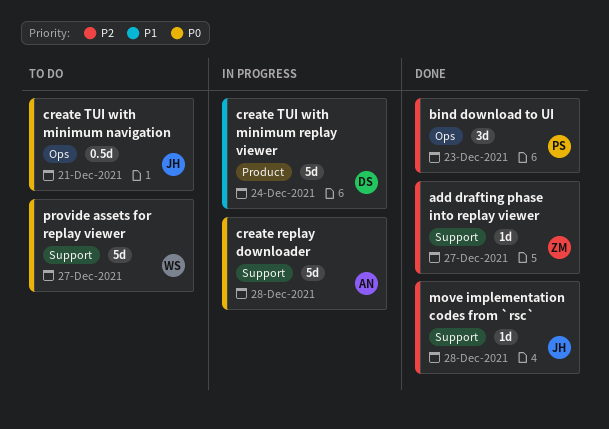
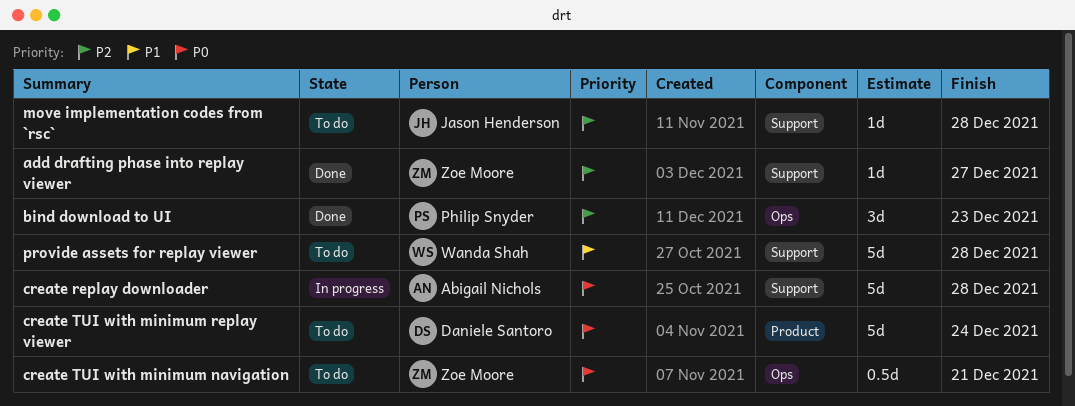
create TUI with minimum navigation, owner: Jason Henderson -> Zoe Moore
create TUI with minimum replay viewer, status: In progress -> To do
create TUI with minimum replay viewer, priority: P1 -> P0
move implementation codes from `rsc`, status: Done -> To do
provide assets for replay viewer, priority: P0 -> P1
provide assets for replay viewer, due: Dec 27 -> Dec 28

